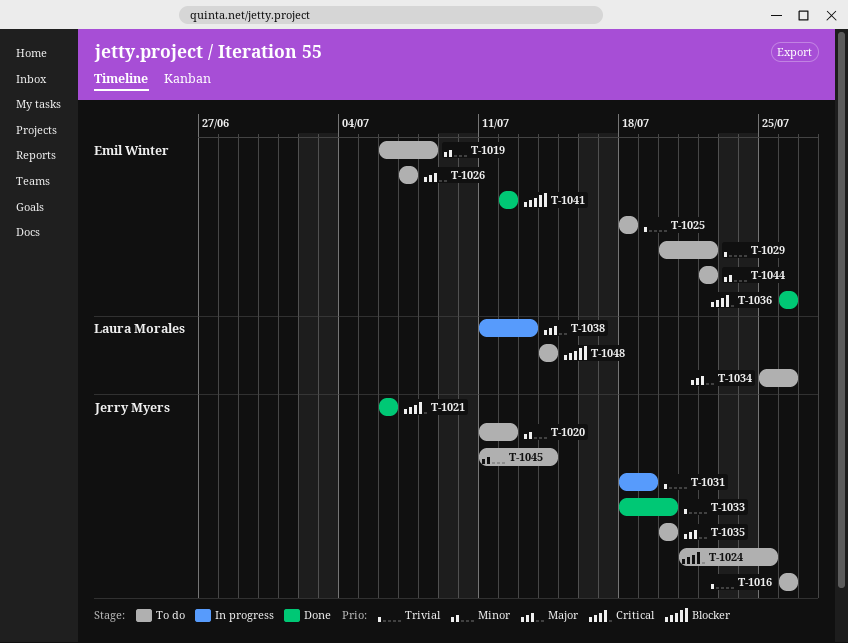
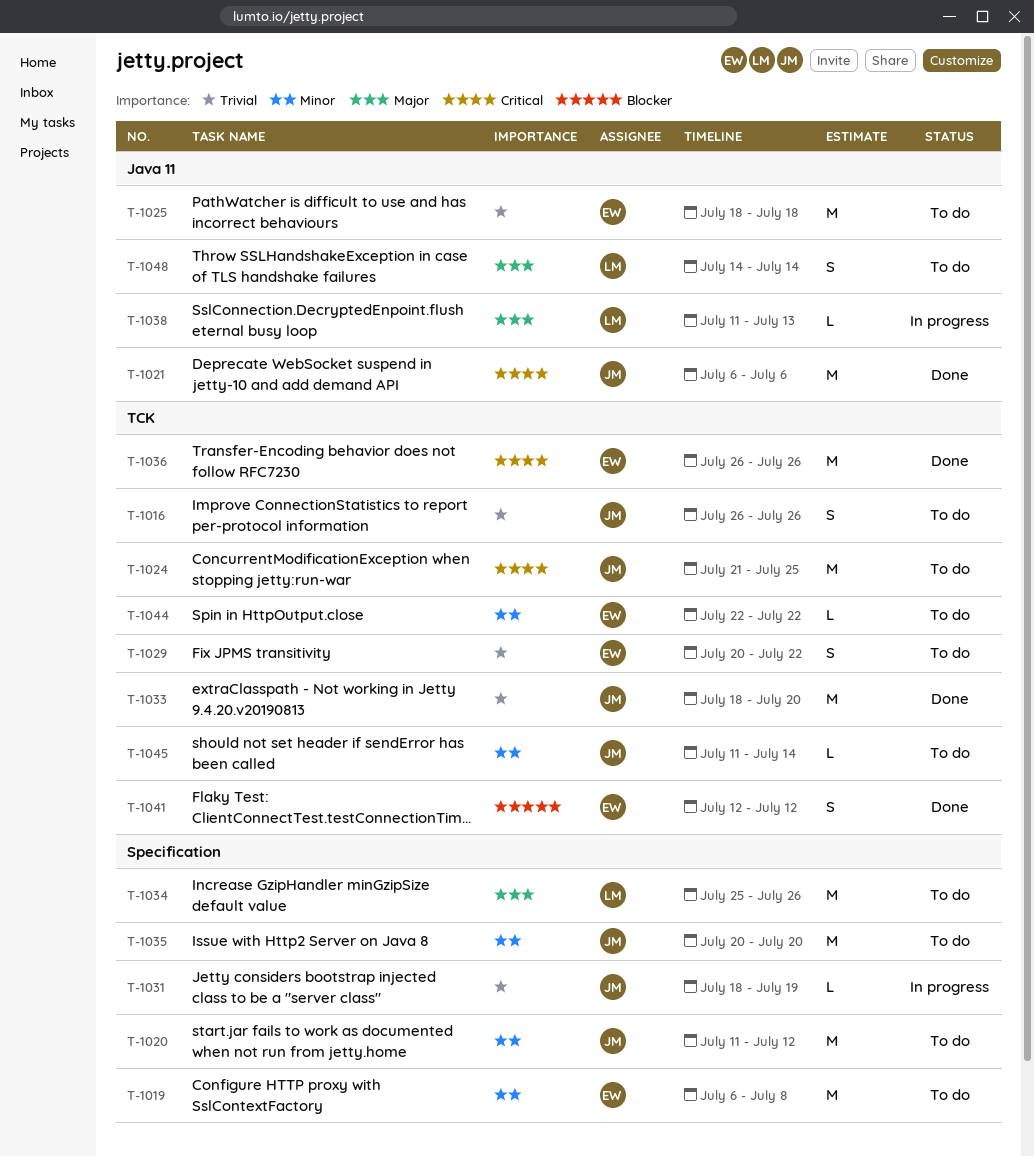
T-1026: present -> none
T-1035, priority: Major -> Minor
T-1048, priority: Blocker -> Major

